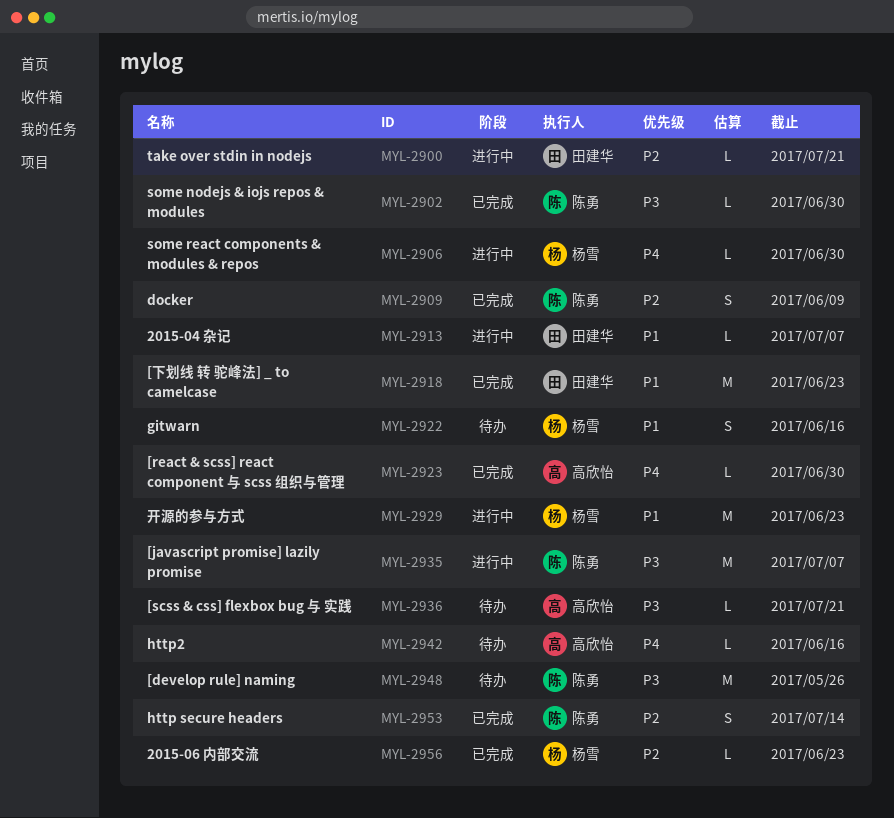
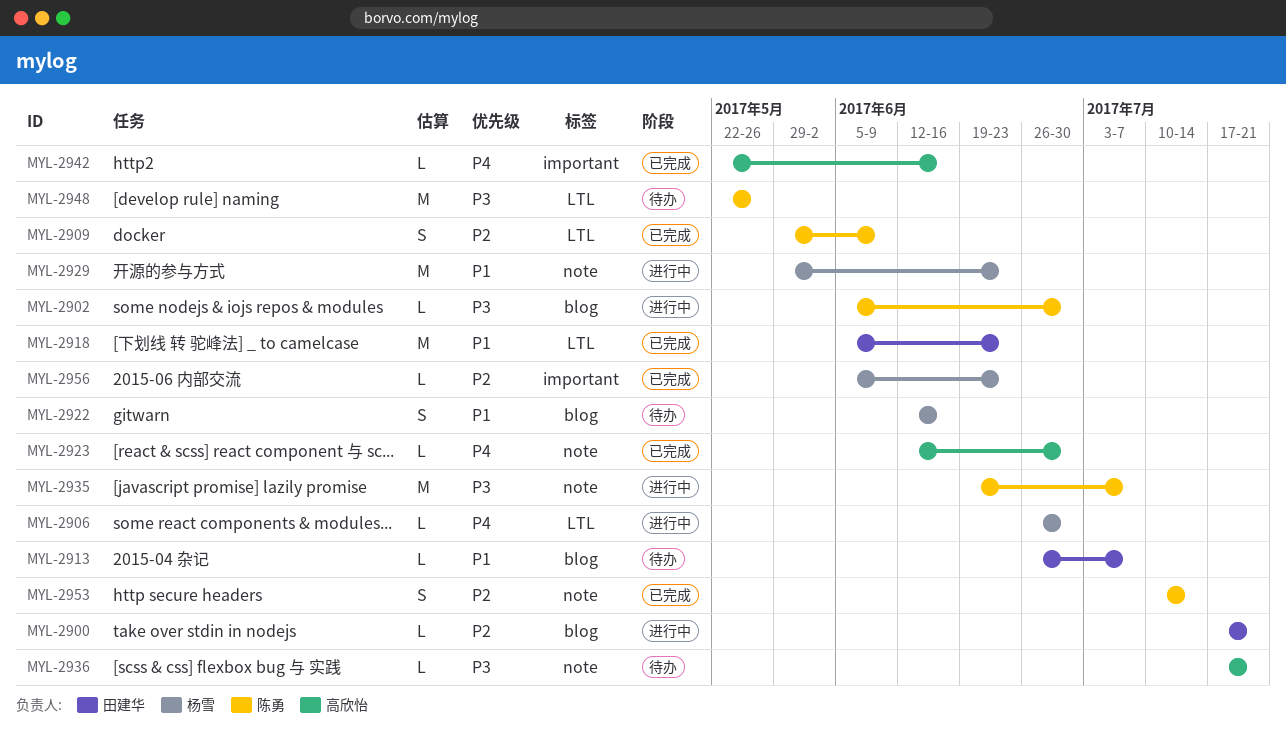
MYL-2902, status: 已完成 -> 进行中
MYL-2913, status: 进行中 -> 待办
MYL-2942, status: 待办 -> 已完成

